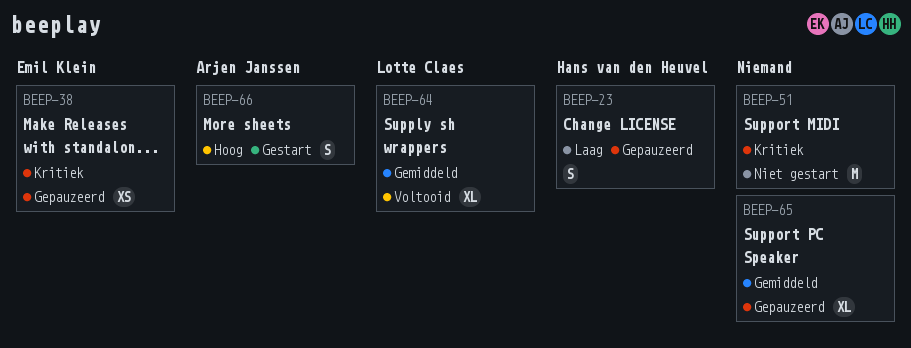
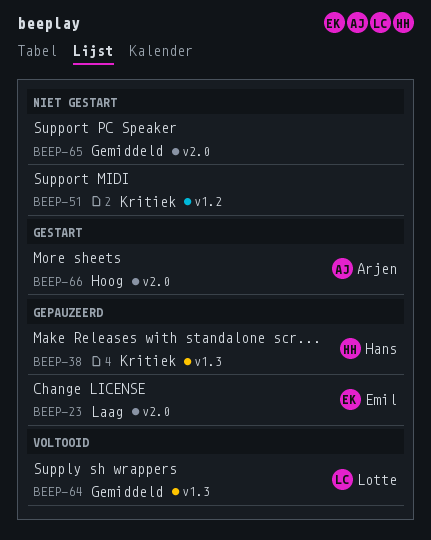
BEEP-23, owner: Hans van den Heuvel -> Emil Klein
BEEP-38, owner: Emil Klein -> Hans van den Heuvel
BEEP-65, status: Gepauzeerd -> Niet gestart

